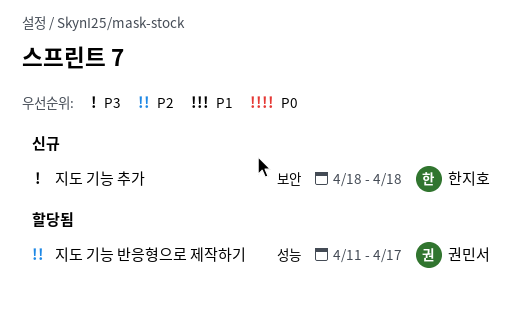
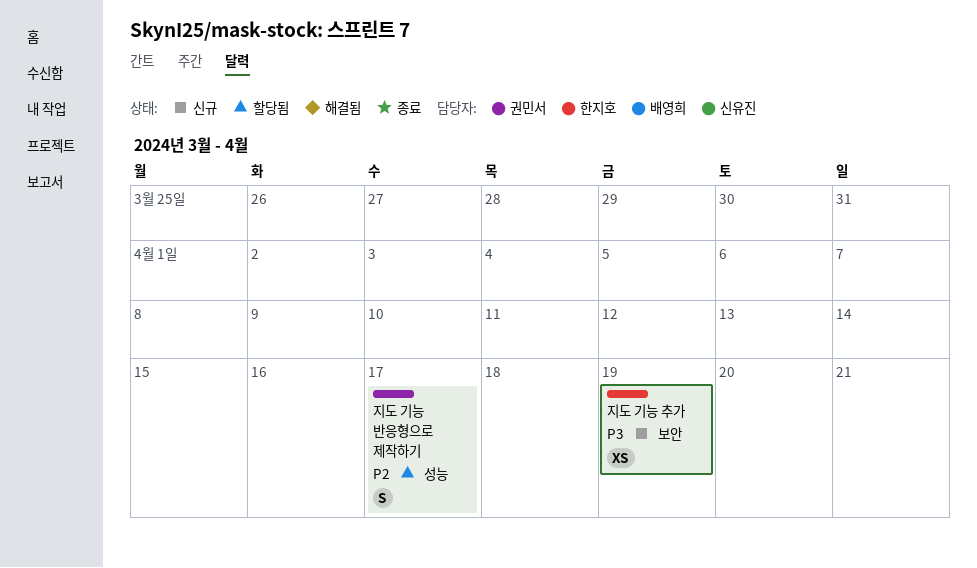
지도 기능 추가, due: Apr 18 -> Apr 19

